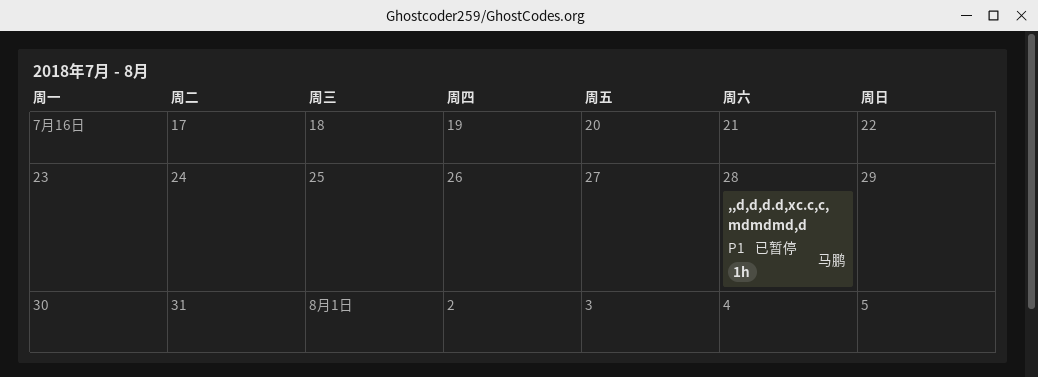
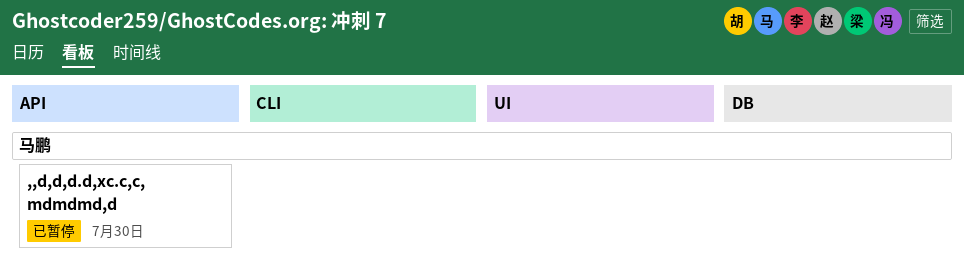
,,d,d,d.d,xc.c,c, mdmdmd,d, due: Jul 28 -> Jul 30

